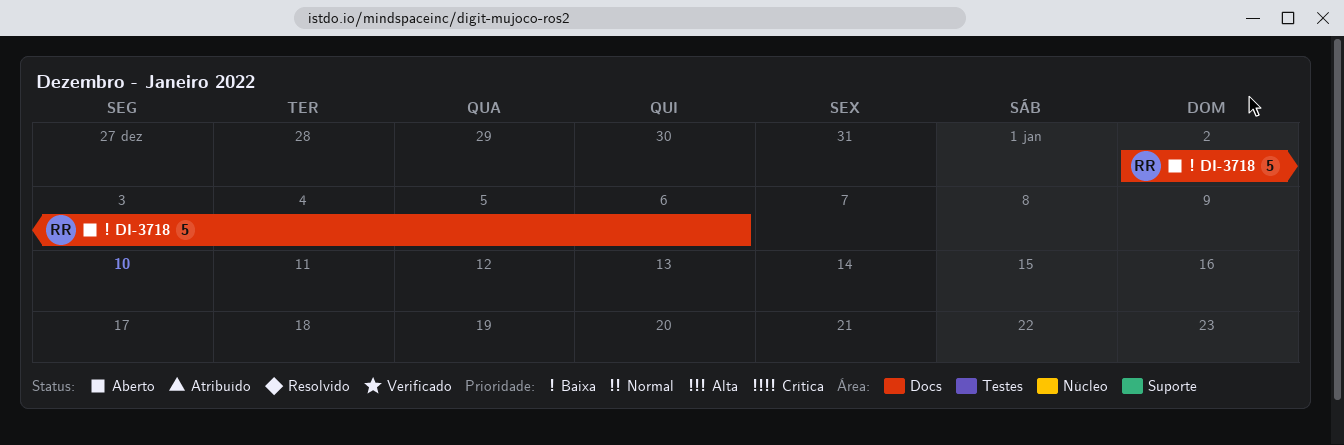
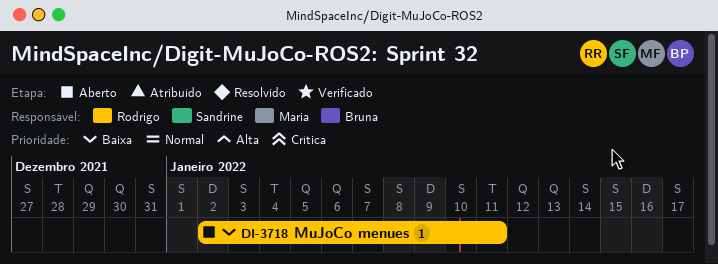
DI-3718, estimate: 5 -> 1
DI-3718, due: Jan 6 -> Jan 11

